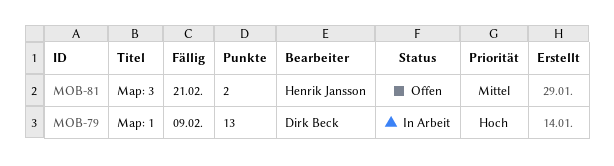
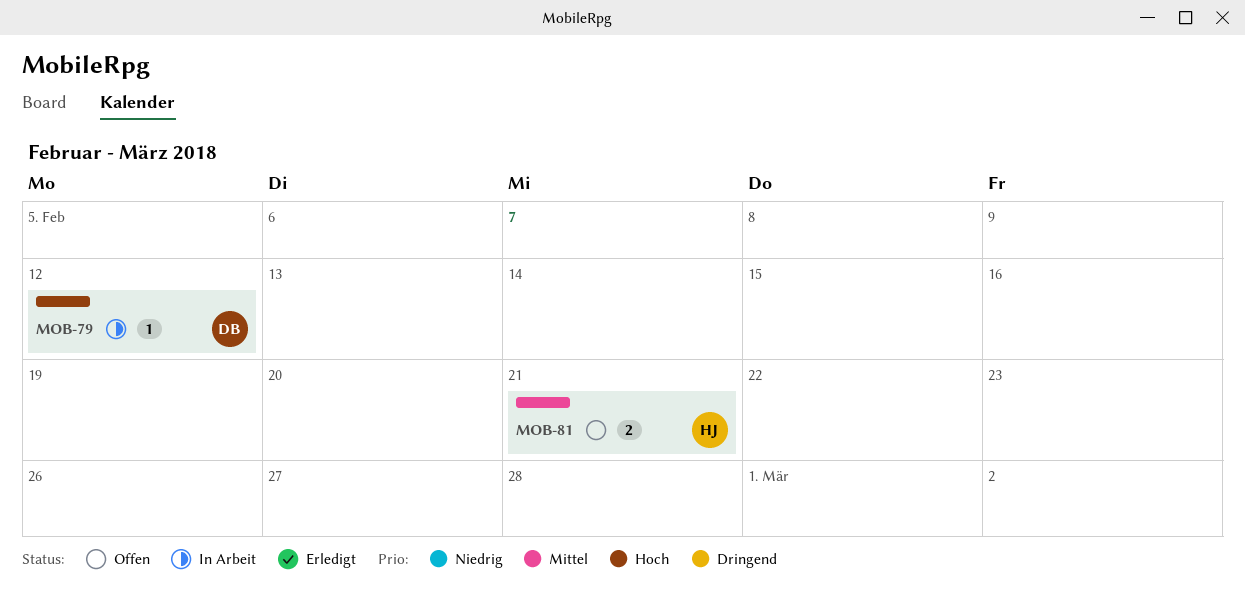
MOB-79, estimate: 13 -> 1
MOB-79, due: Feb 9 -> Feb 12

